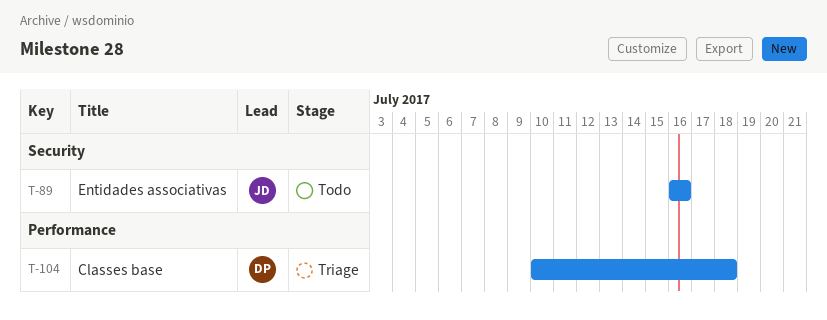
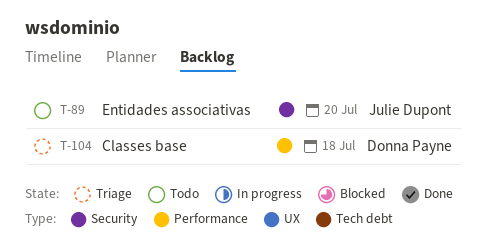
T-89, due: Jul 16 -> Jul 20

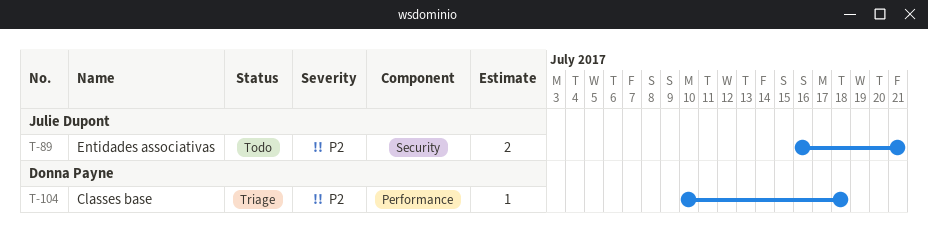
T-89, due: Jul 20 -> Jul 21

